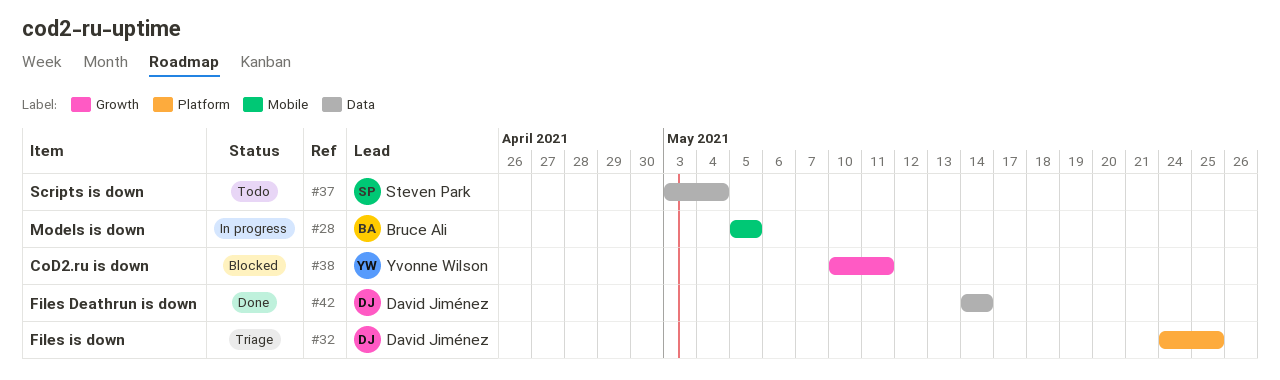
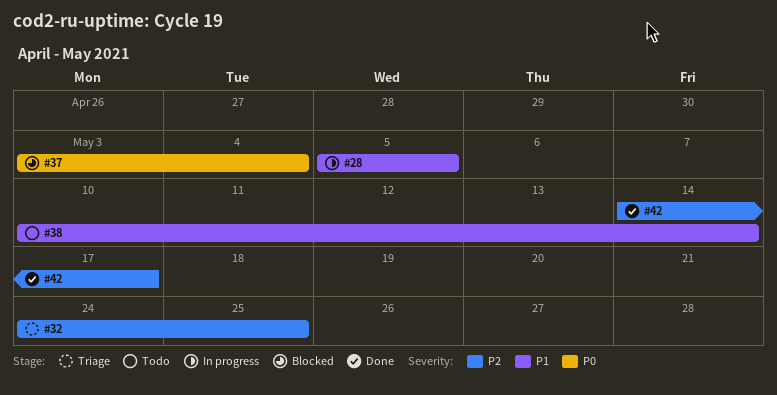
#37, status: Todo -> Blocked
#38, status: Blocked -> Todo
#38, due: May 11 -> May 14
#42, due: May 14 -> May 17

